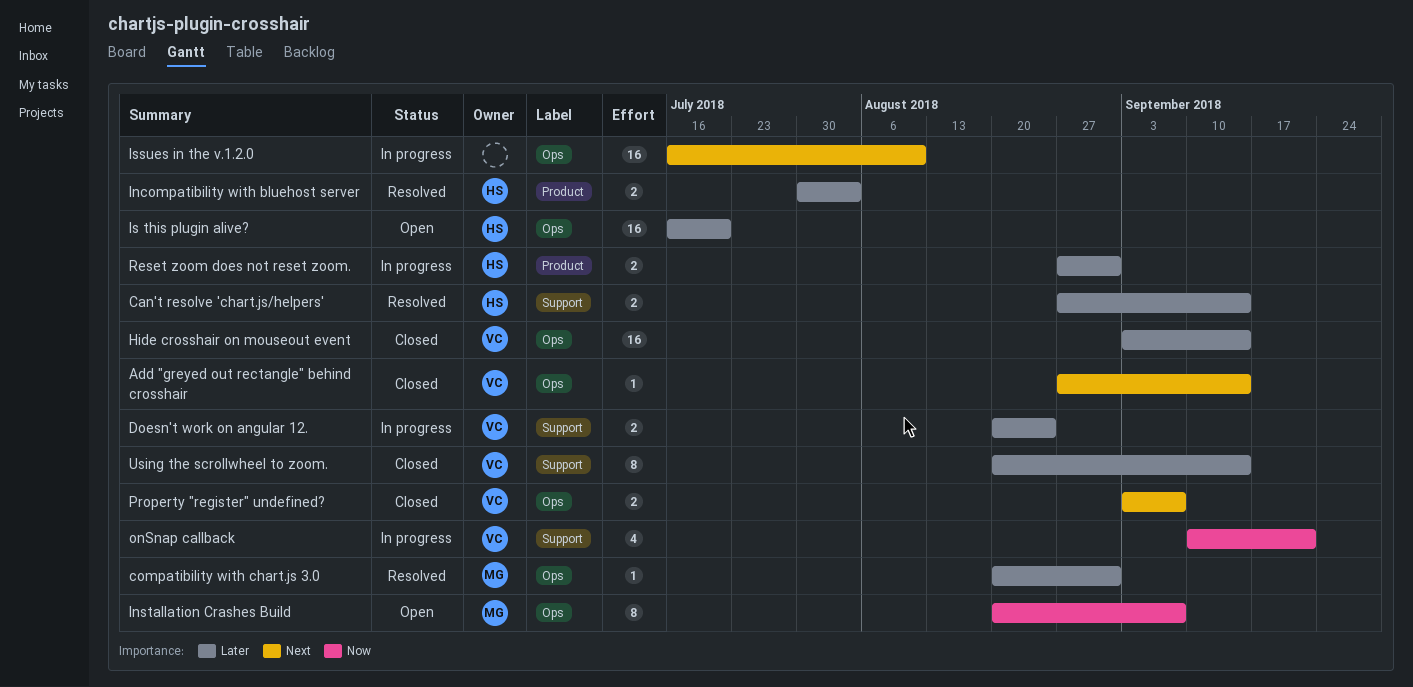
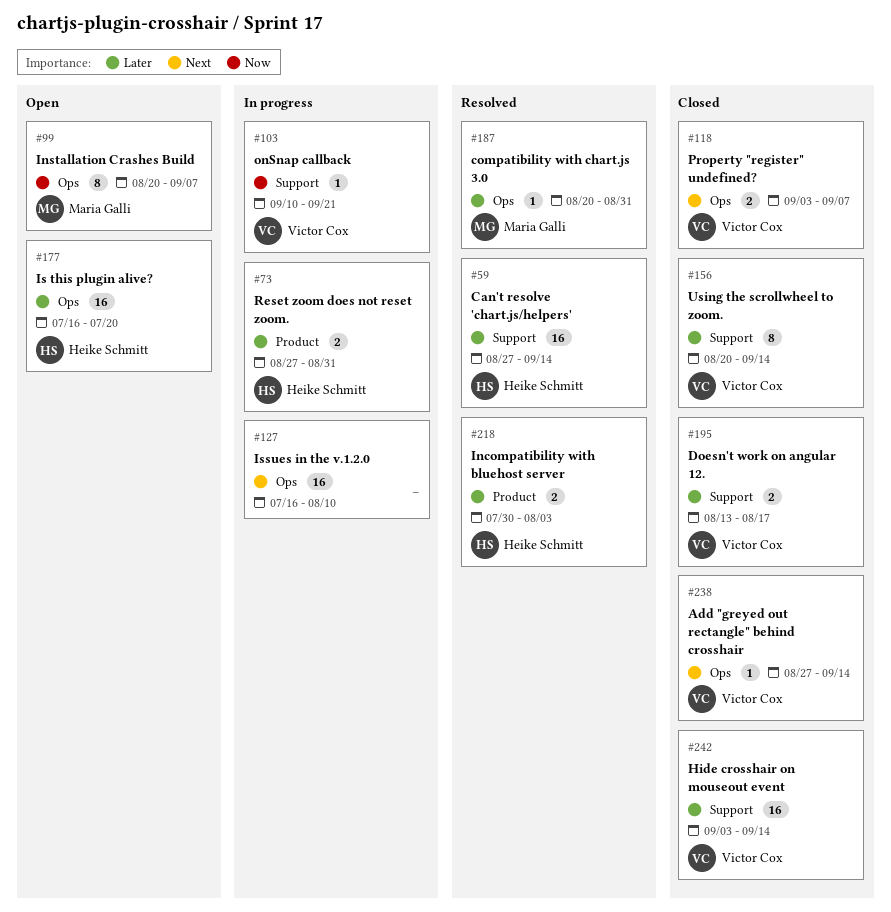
Can't resolve 'chart.js/helpers', estimate: 2 -> 16
Doesn't work on angular 12., status: In progress -> Closed
Doesn't work on angular 12., start: Aug 20 -> Aug 13
Doesn't work on angular 12., due: Aug 24 -> Aug 17
Hide crosshair on mouseout event, label: Ops -> Support
onSnap callback, estimate: 4 -> 1

